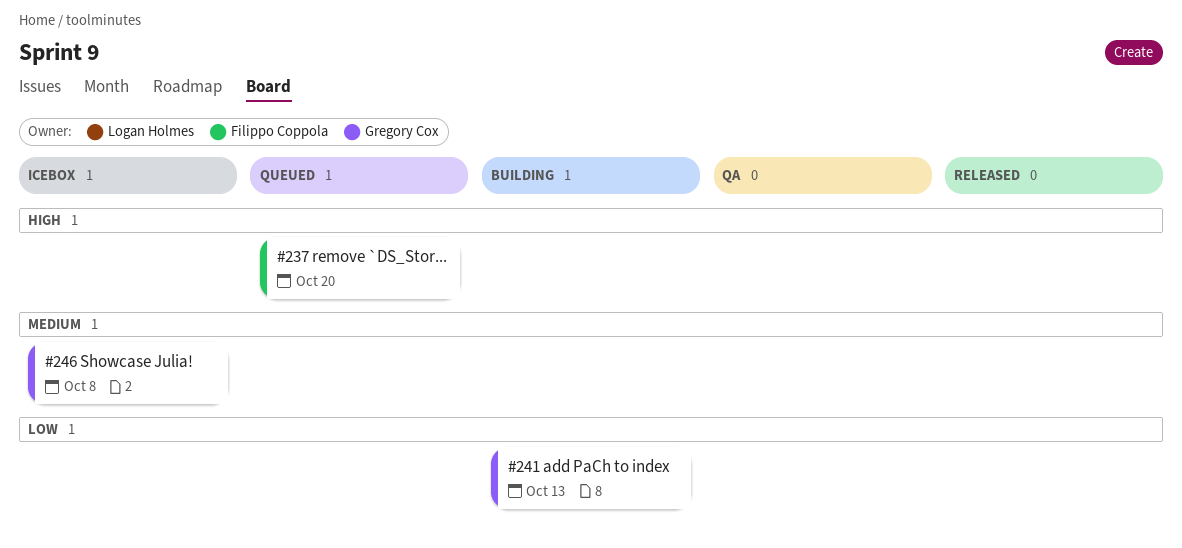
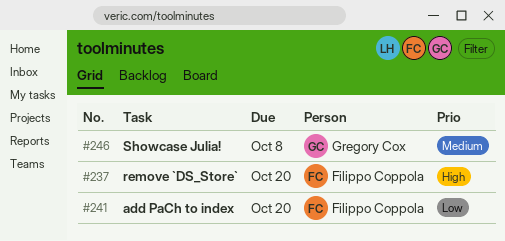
#241, owner: Gregory Cox -> Filippo Coppola
#241, due: Oct 13 -> Oct 20

